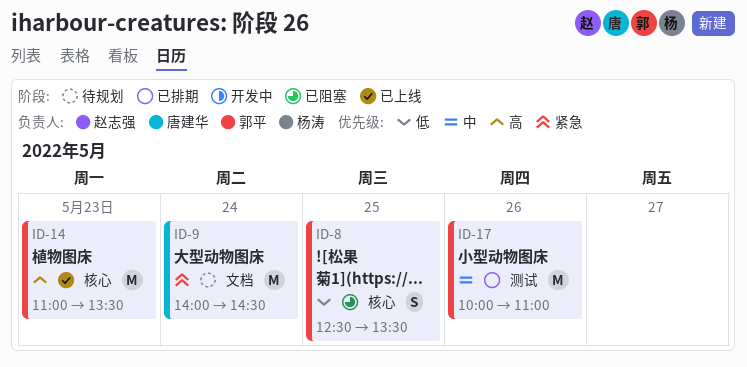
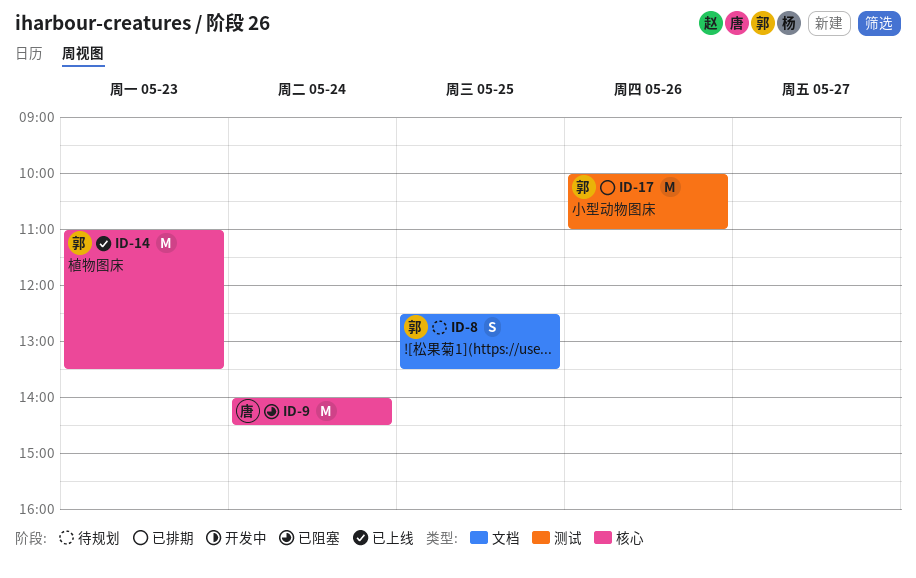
ID-8, status: 已阻塞 -> 待规划
ID-8, label: 核心 -> 文档
ID-9, status: 待规划 -> 已阻塞
ID-9, label: 文档 -> 核心

